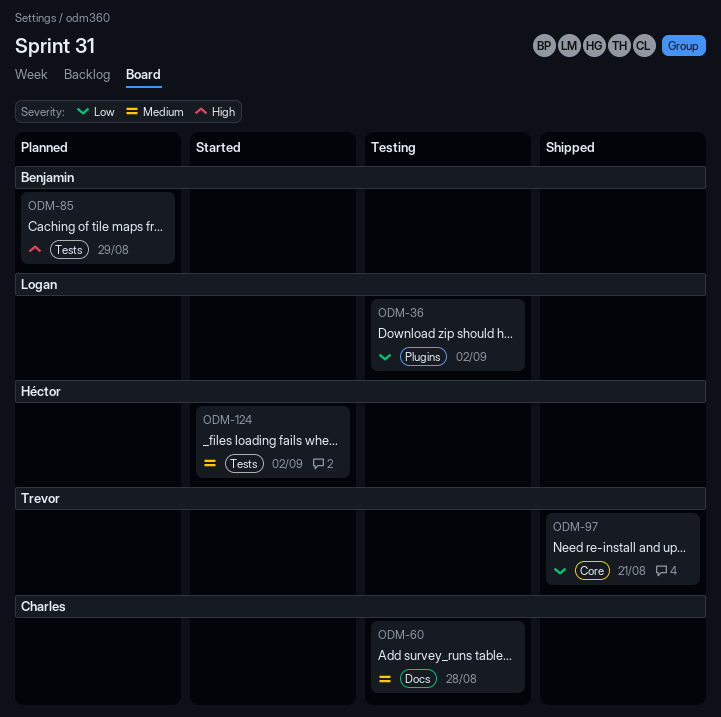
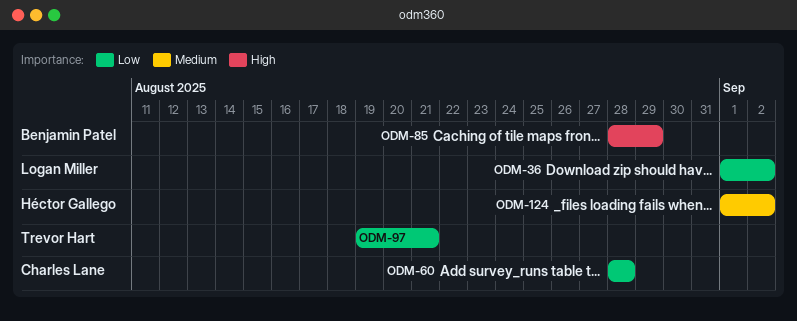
ODM-60, priority: Medium -> Low

